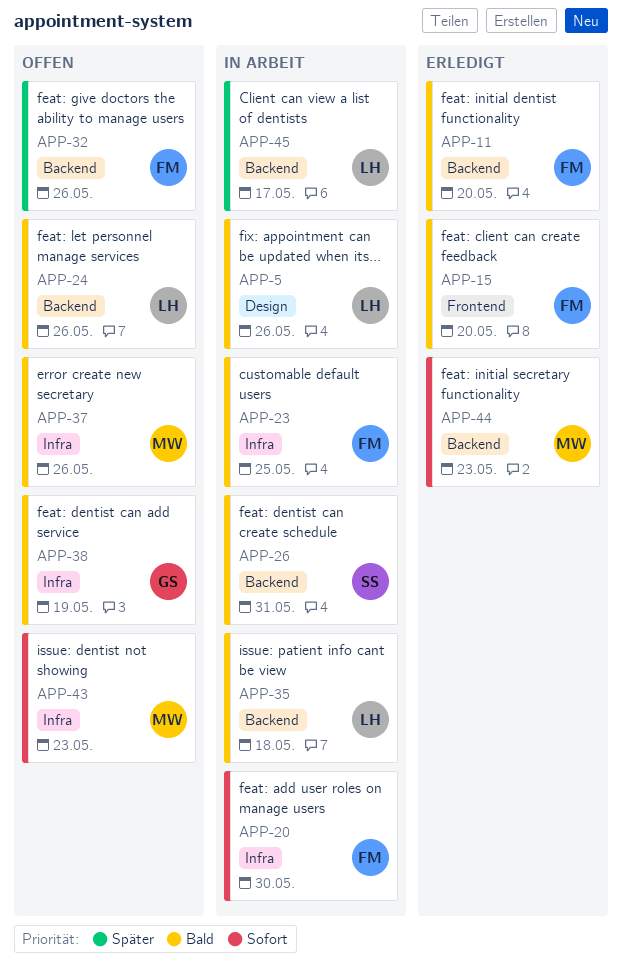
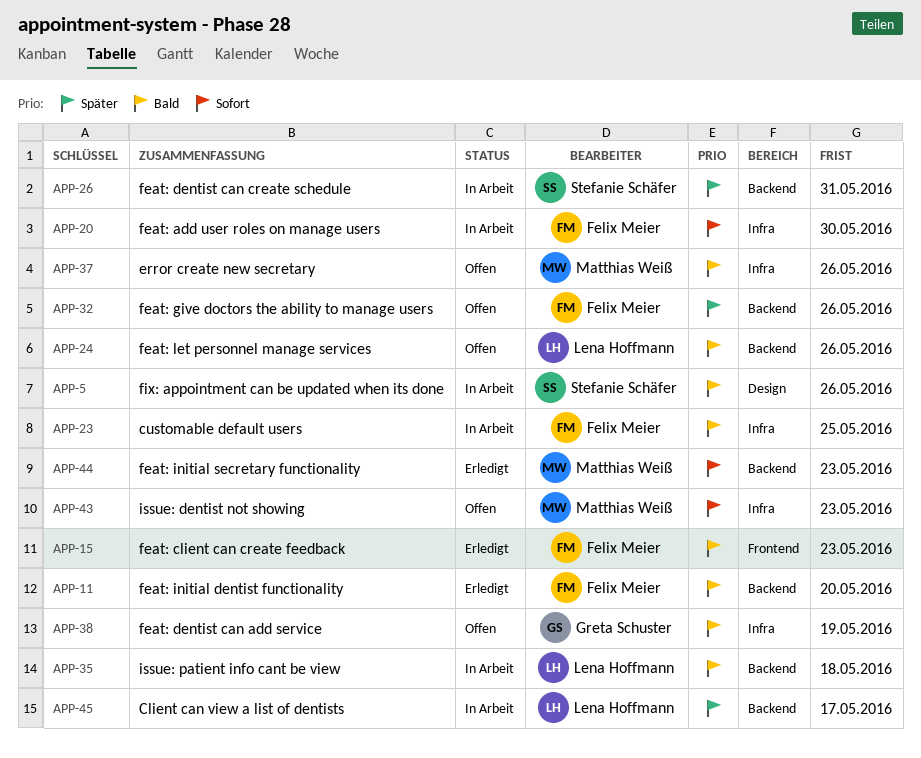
APP-5, owner: Lena Hoffmann -> Stefanie Schäfer
APP-15, due: May 20 -> May 23
APP-26, priority: Bald -> Später

